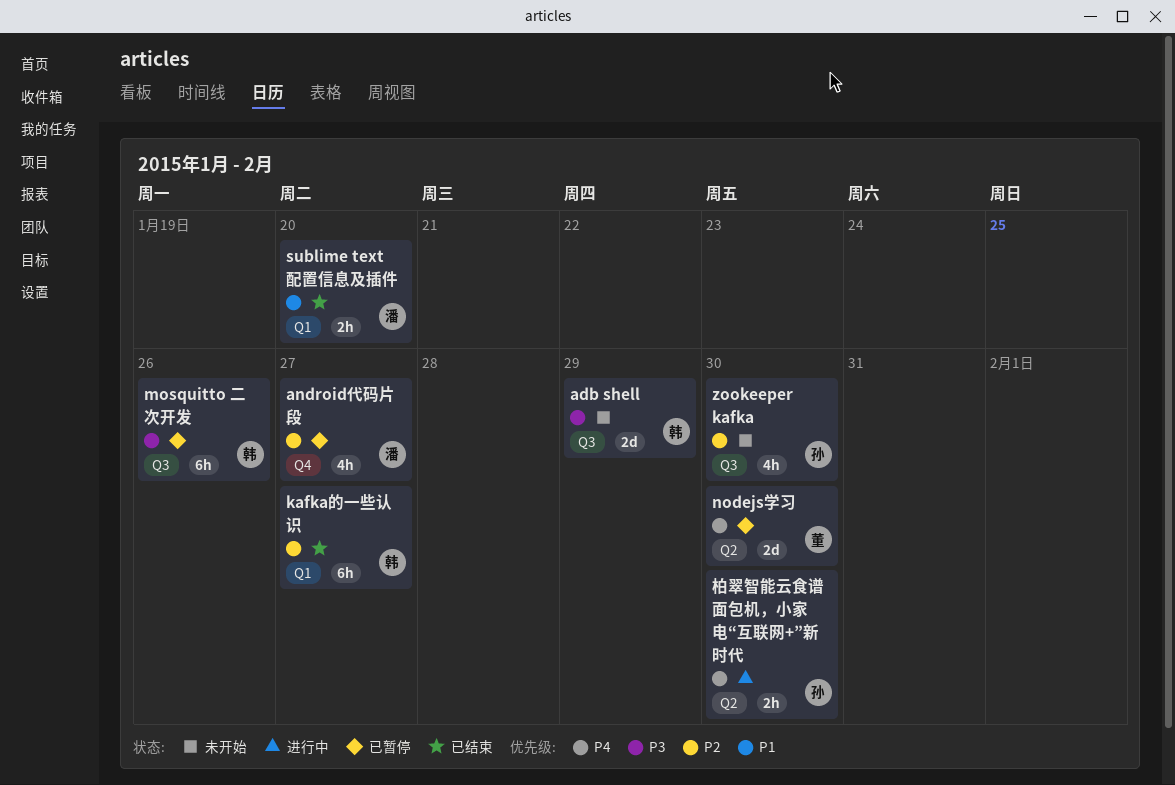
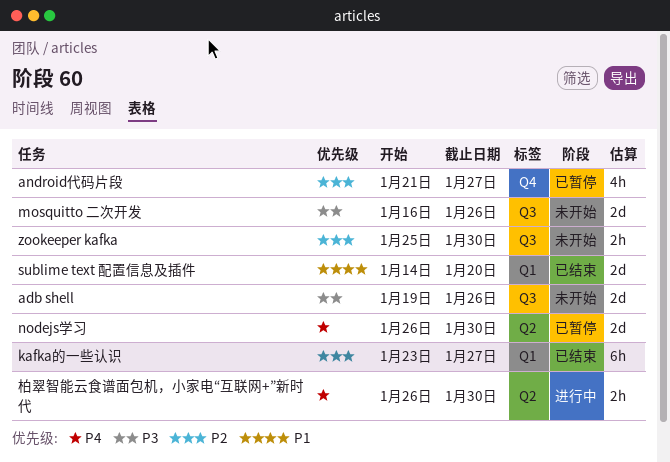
adb shell, due: Jan 29 -> Jan 26
mosquitto 二次开发, status: 已暂停 -> 未开始
mosquitto 二次开发, estimate: 6h -> 2d
sublime text 配置信息及插件, estimate: 2h -> 2d
zookeeper kafka, estimate: 4h -> 2h

